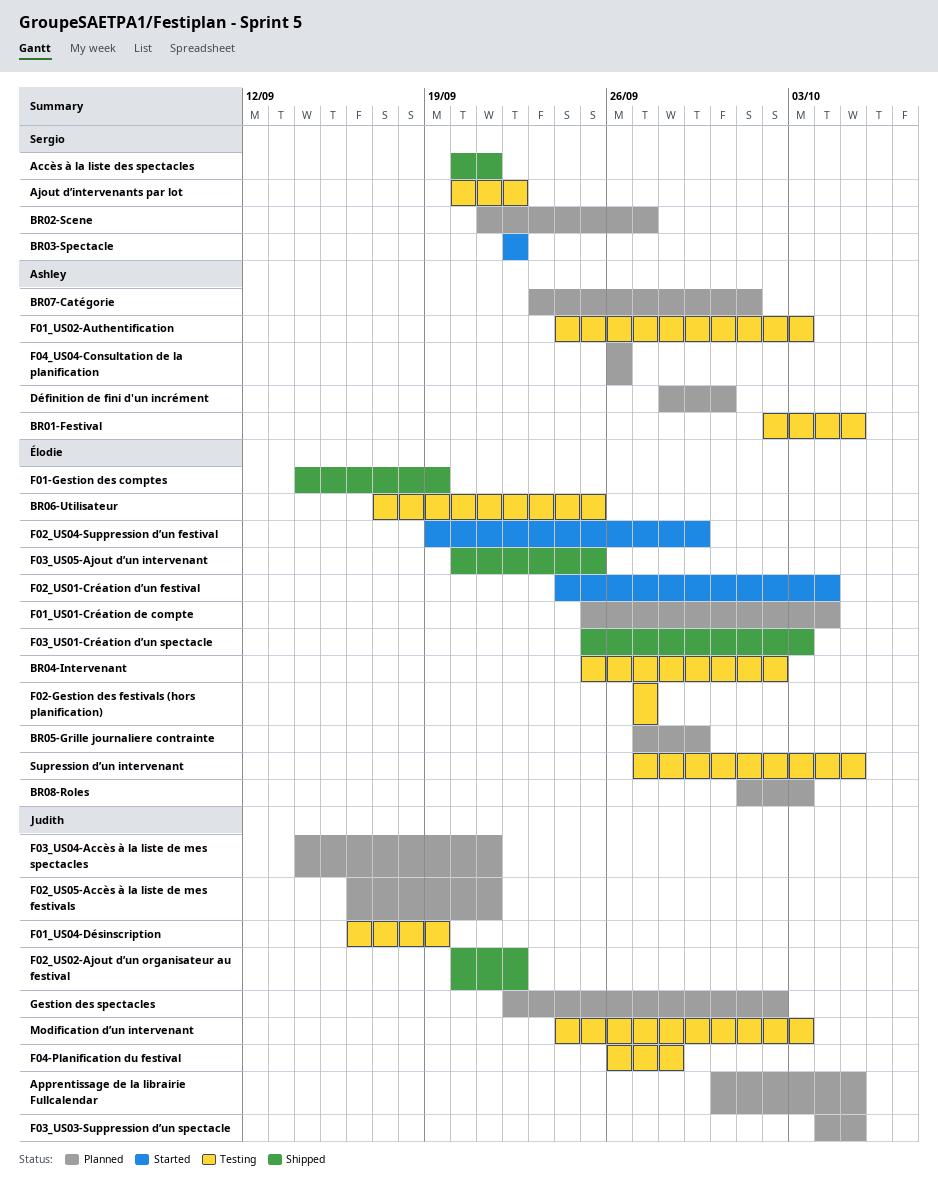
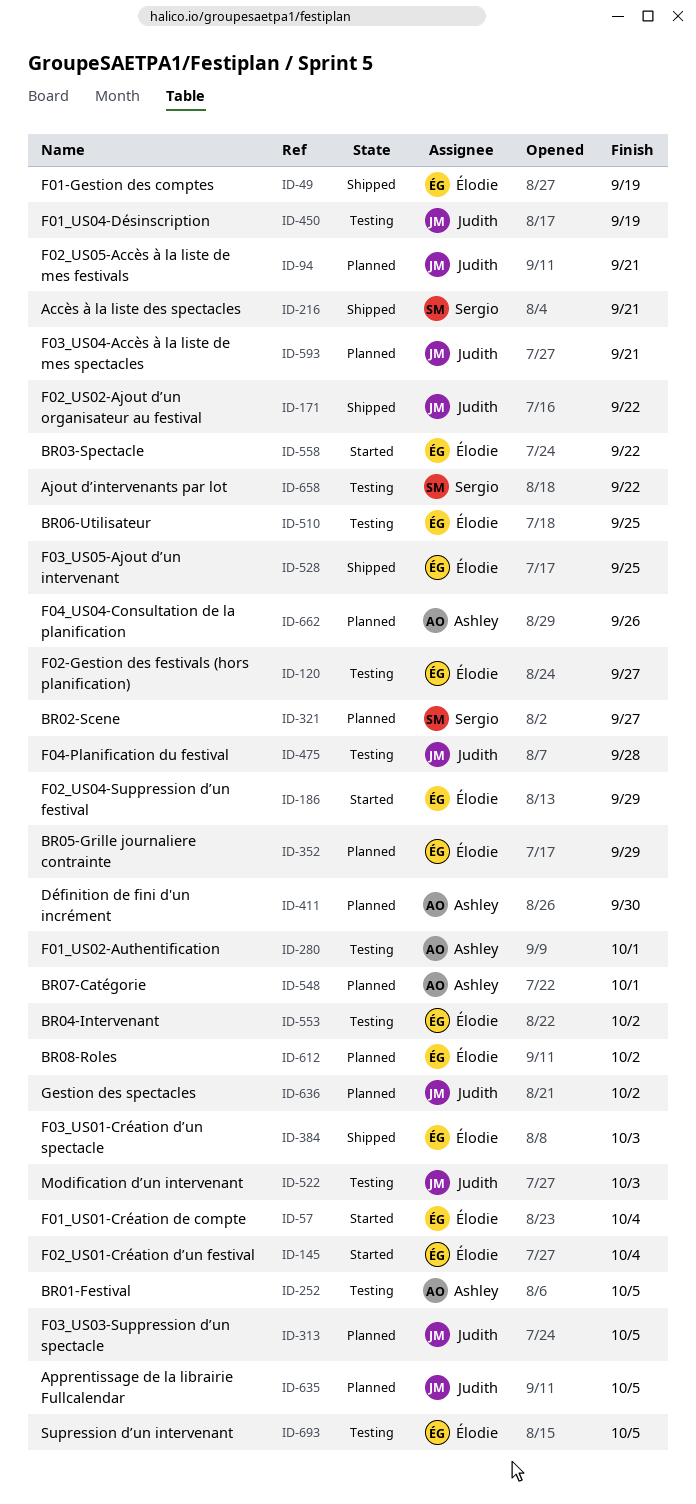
BR03-Spectacle, owner: Sergio -> Élodie
BR08-Roles, due: Oct 3 -> Oct 2
F01_US01-Création de compte, status: Planned -> Started
F01_US02-Authentification, due: Oct 3 -> Oct 1

